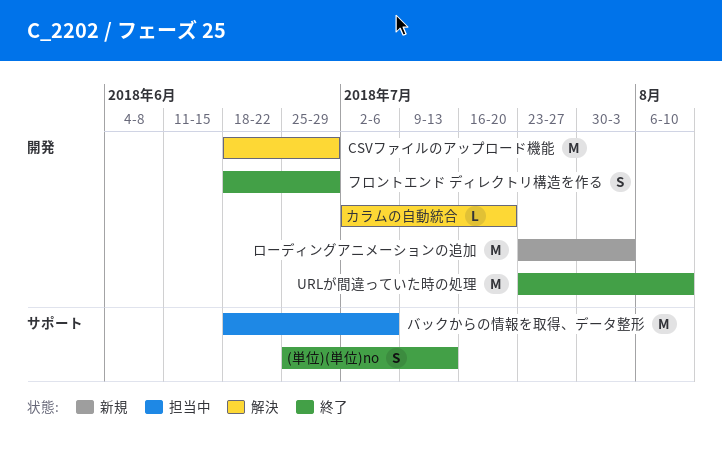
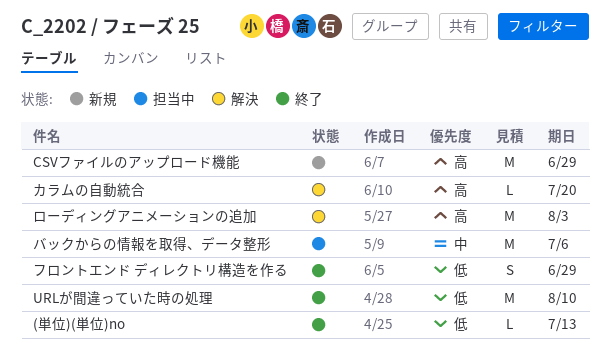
(単位)(単位)no, estimate: S -> L
CSVファイルのアップロード機能, status: 解決 -> 新規
ローディングアニメーションの追加, status: 新規 -> 解決

